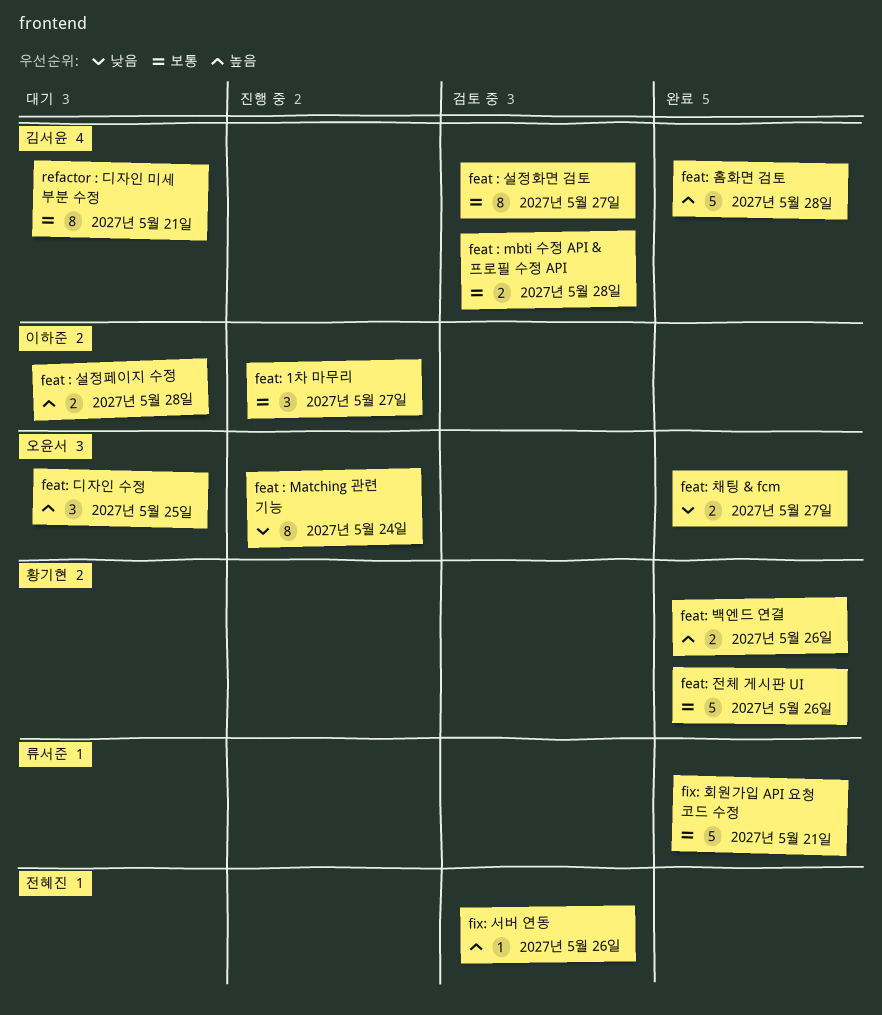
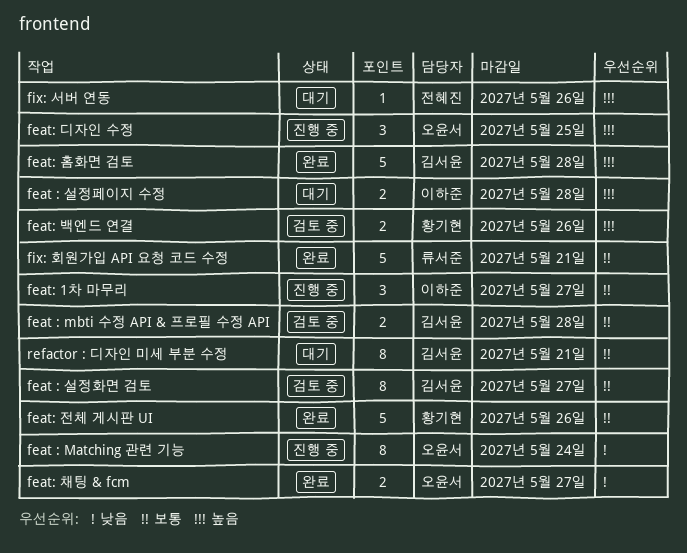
feat: 디자인 수정, status: 대기 -> 진행 중
feat: 백엔드 연결, status: 완료 -> 검토 중
fix: 서버 연동, status: 검토 중 -> 대기

